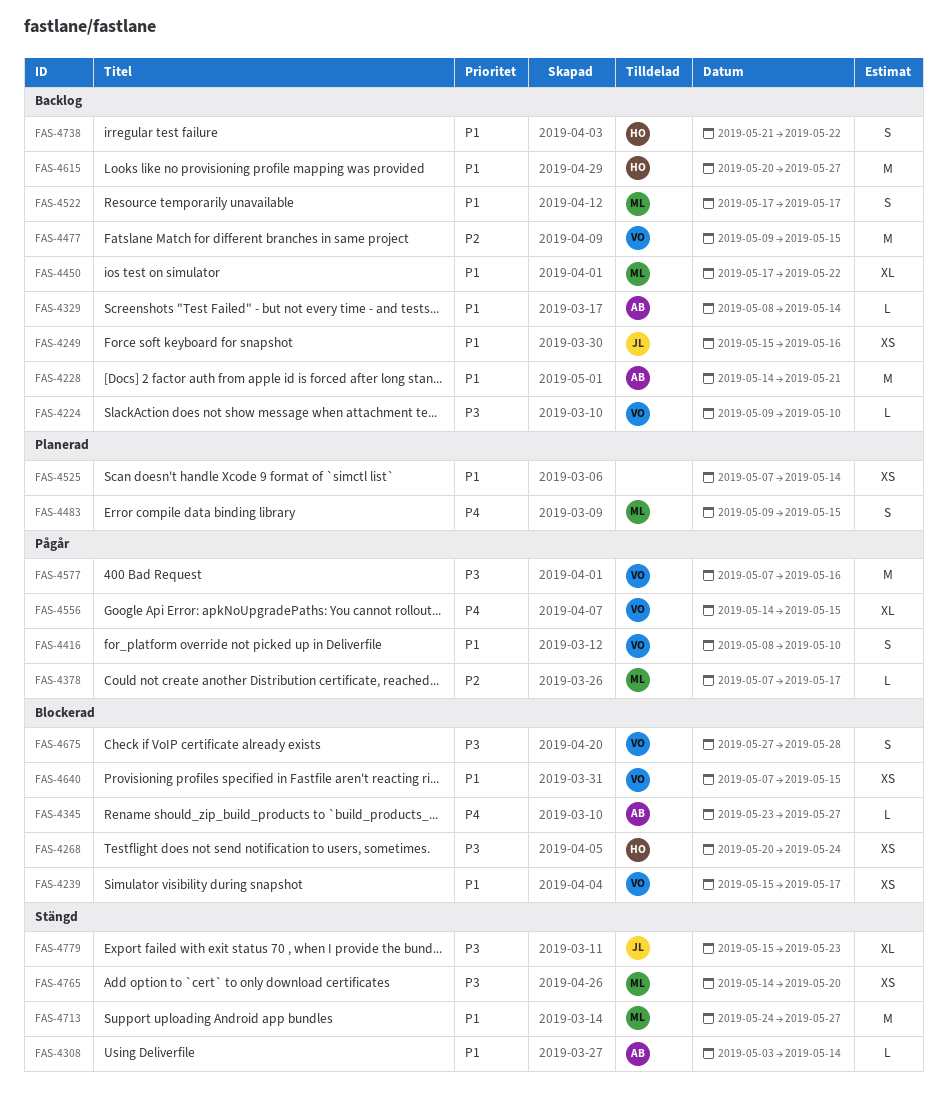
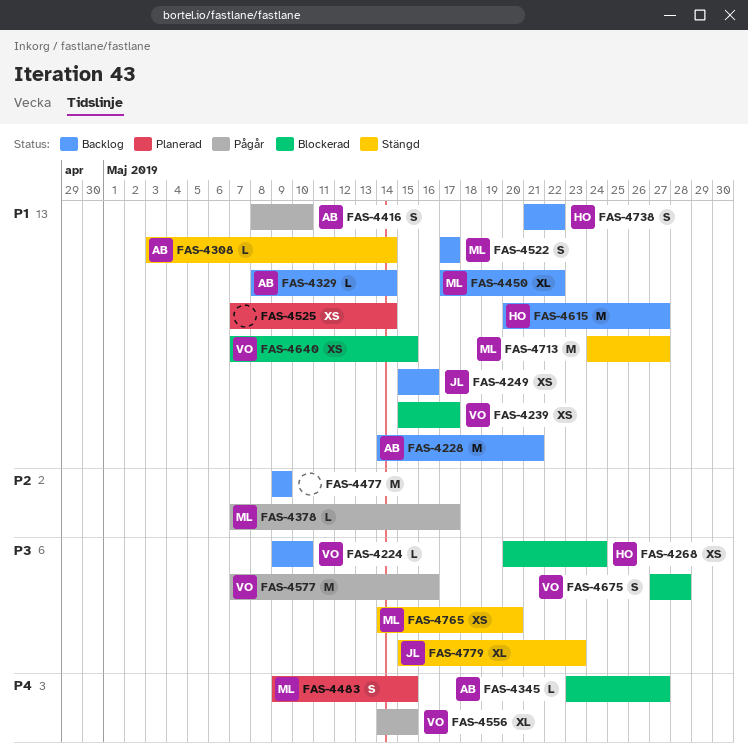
FAS-4416, owner: VO -> AB
FAS-4477, owner: VO -> none
FAS-4477, due: May 15 -> May 9

